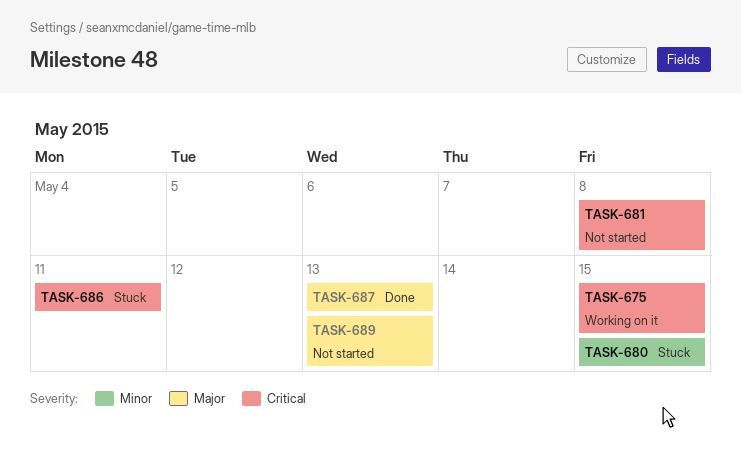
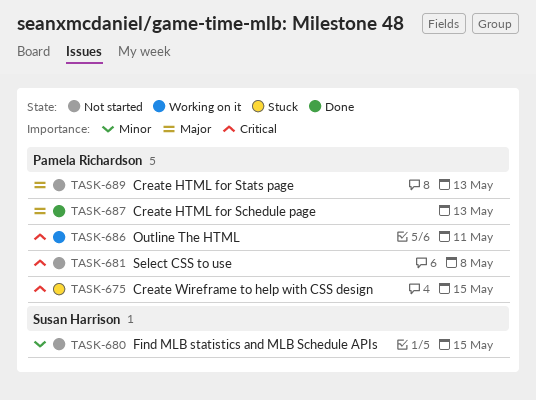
TASK-675, status: Working on it -> Stuck
TASK-680, status: Stuck -> Not started
TASK-686, status: Stuck -> Working on it

